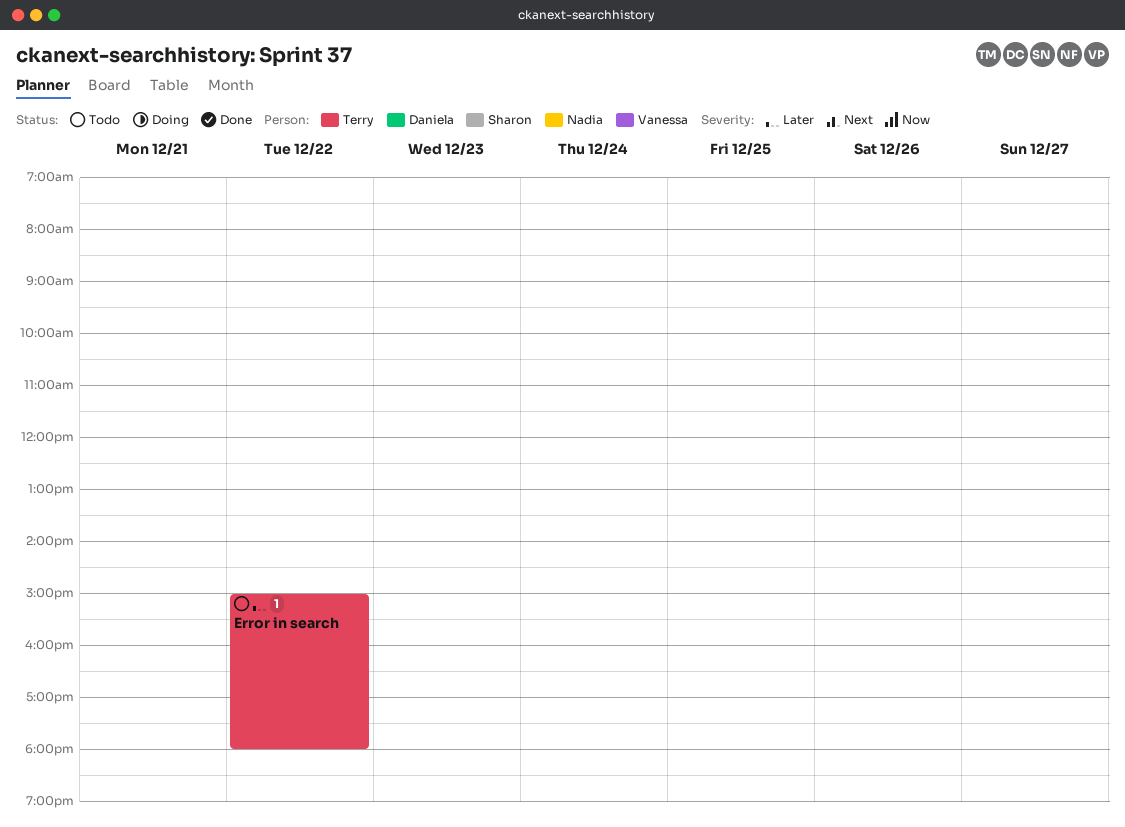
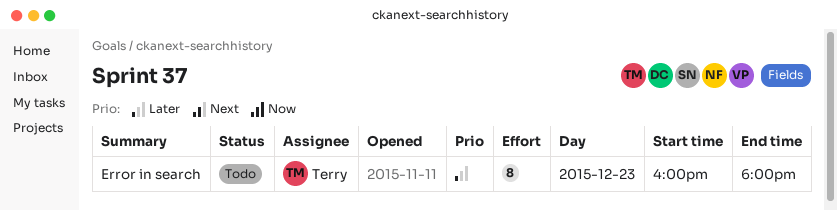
Error in search, estimate: 1 -> 8
Error in search, day: Dec 22 -> Dec 23
Error in search, begins: 15:00 -> 16:00

